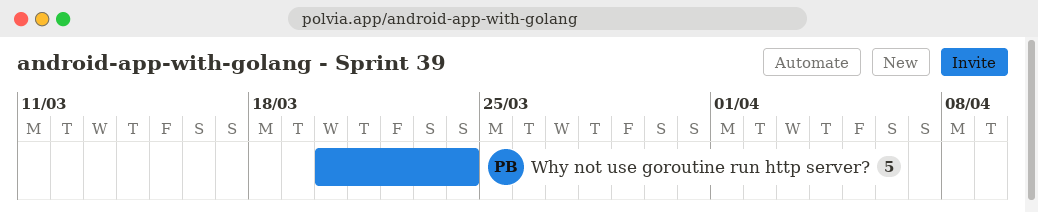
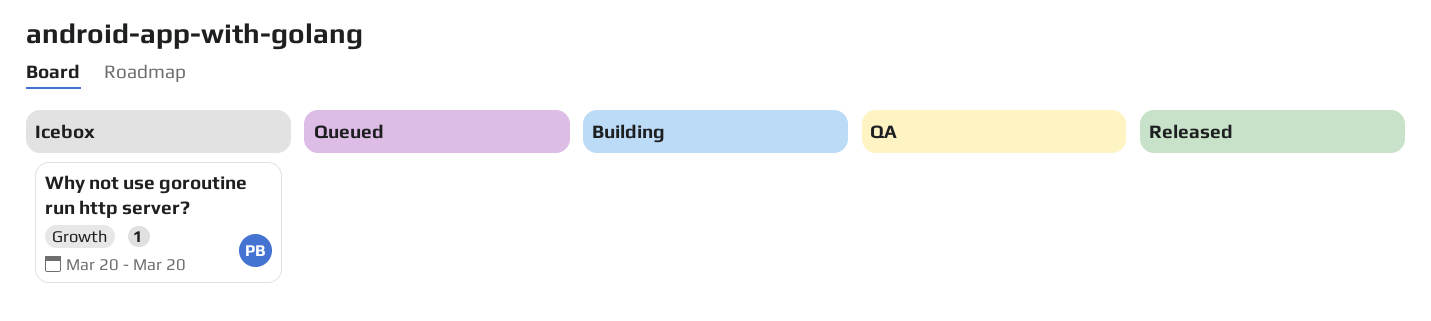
Why not use goroutine run http server?, estimate: 5 -> 1
Why not use goroutine run http server?, due: Mar 24 -> Mar 20

